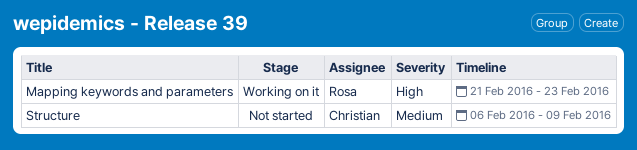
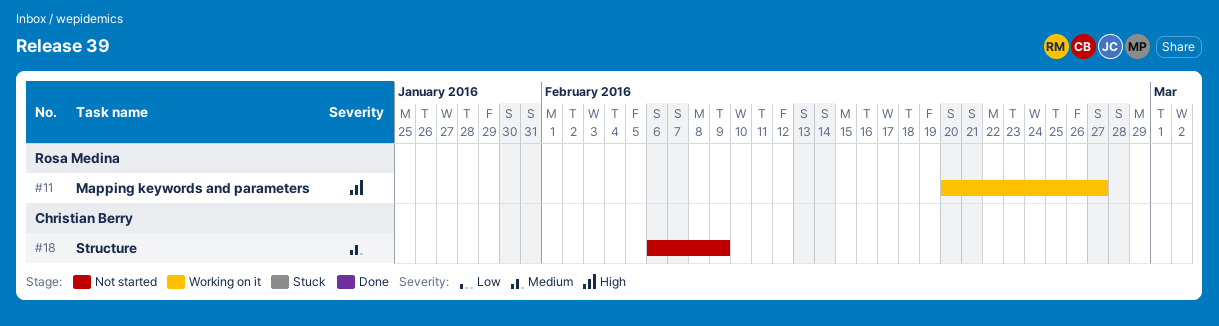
Mapping keywords and parameters, start: Feb 21 -> Feb 20
Mapping keywords and parameters, due: Feb 23 -> Feb 27

